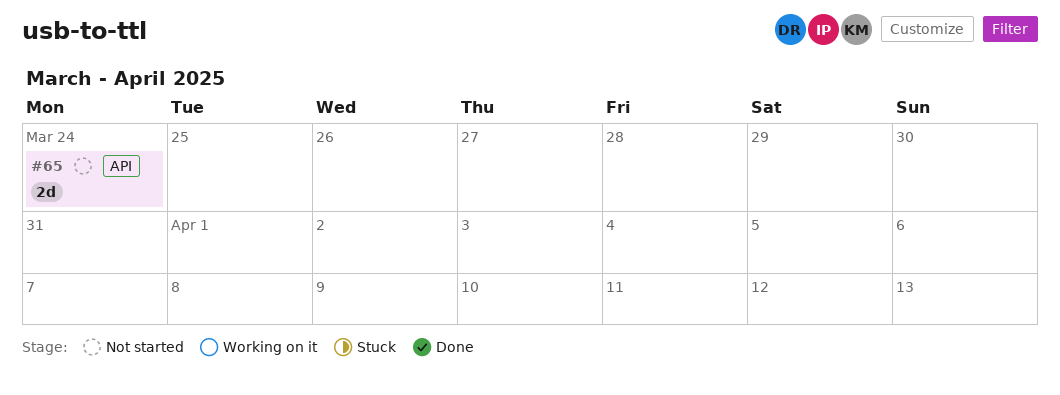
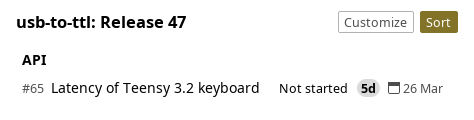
#65, estimate: 2d -> 5d
#65, due: Mar 24 -> Mar 26

